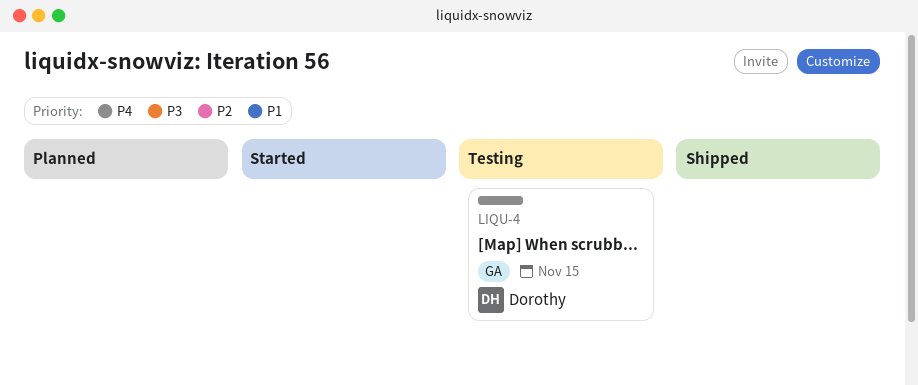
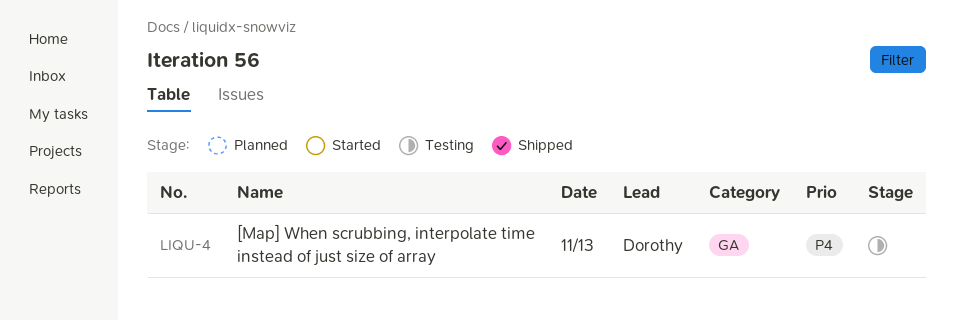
LIQU-4, day: Nov 15 -> Nov 13

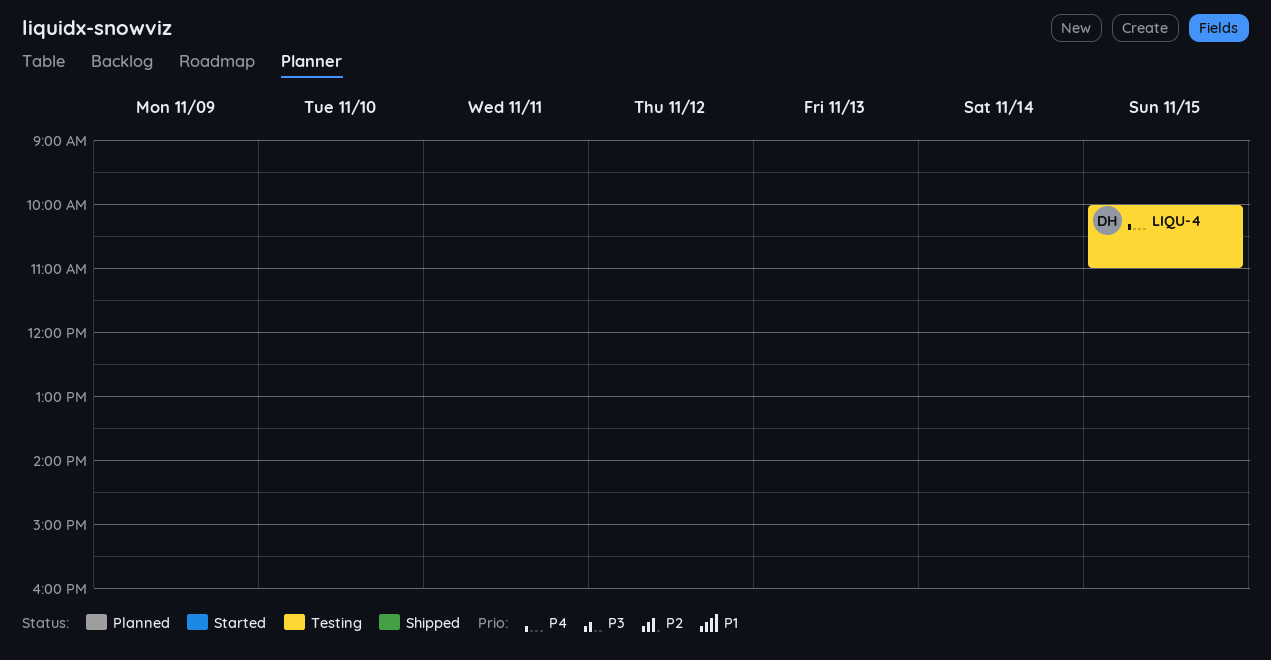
LIQU-4, day: Nov 13 -> Nov 15

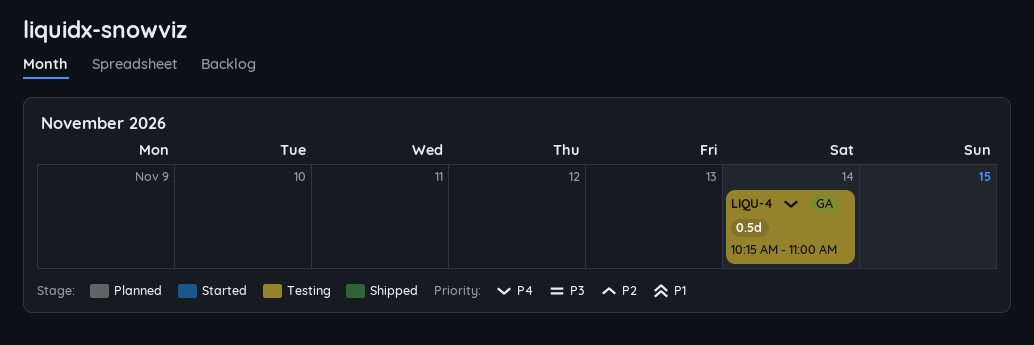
LIQU-4, day: Nov 15 -> Nov 14
LIQU-4, begins: 10:00 -> 10:15

